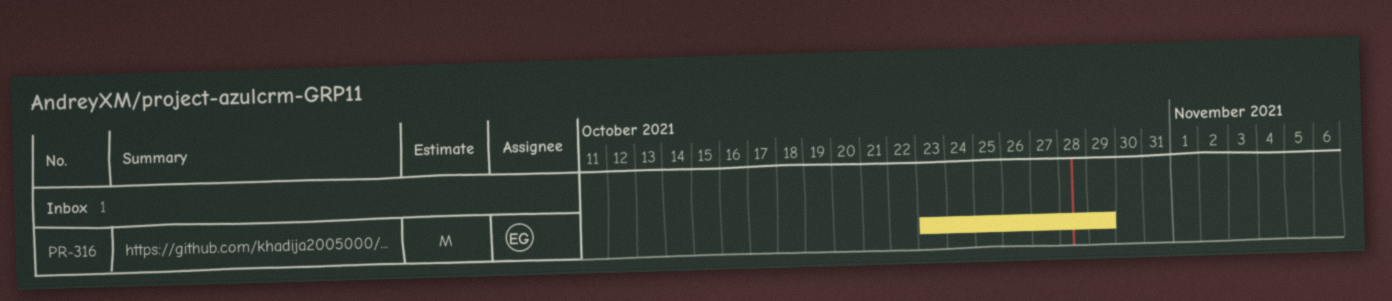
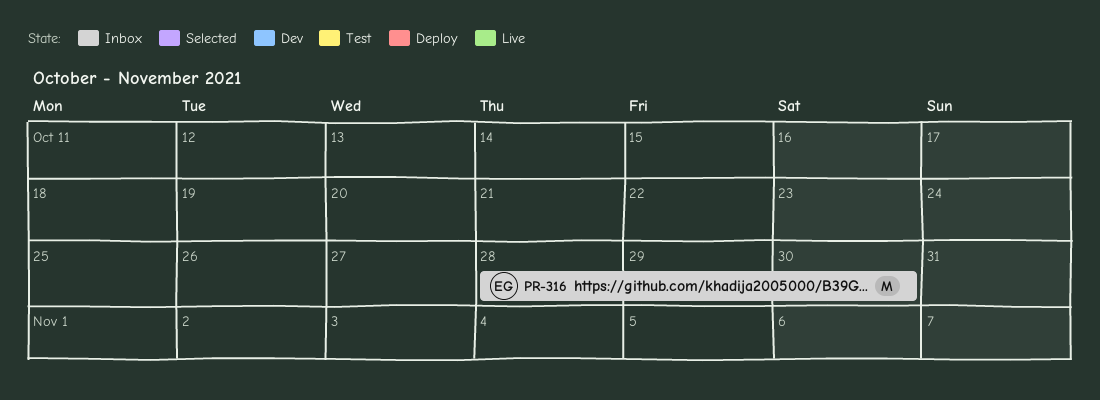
PR-316, start: Oct 23 -> Oct 28
PR-316, due: Oct 29 -> Oct 30

